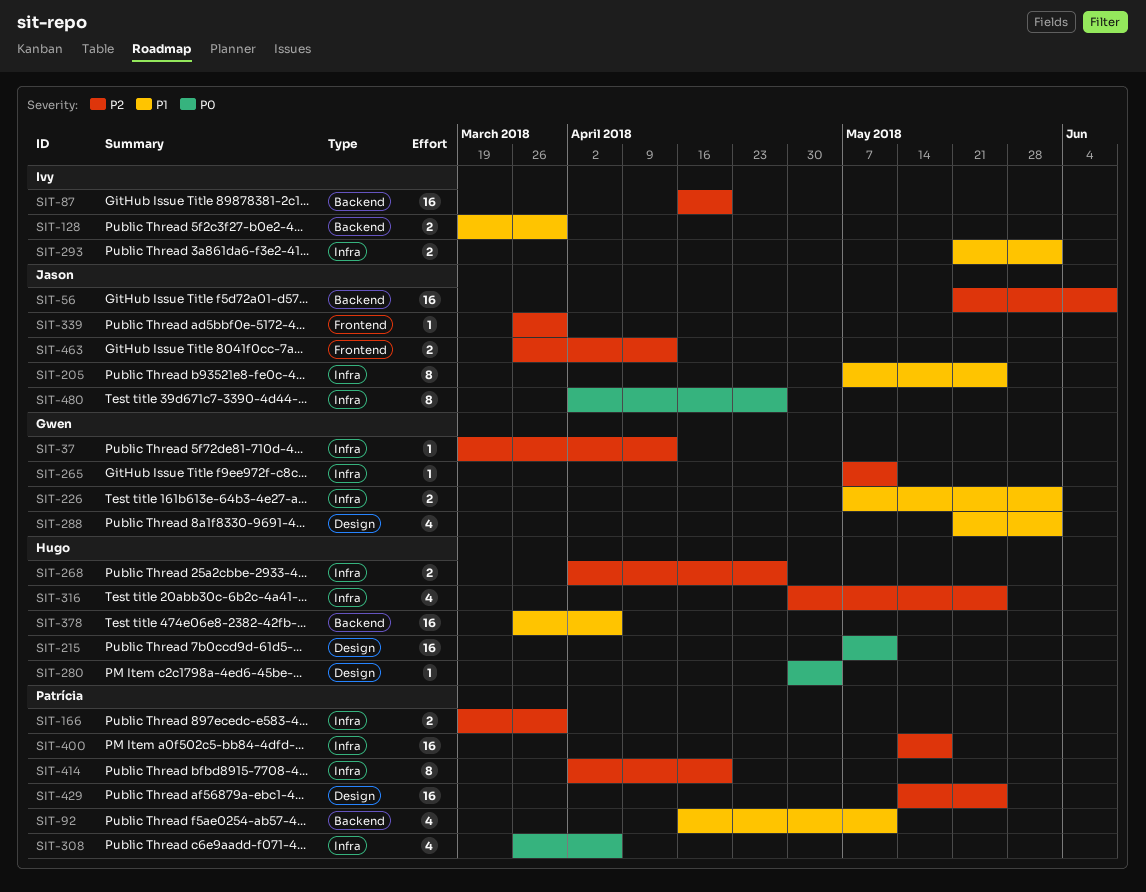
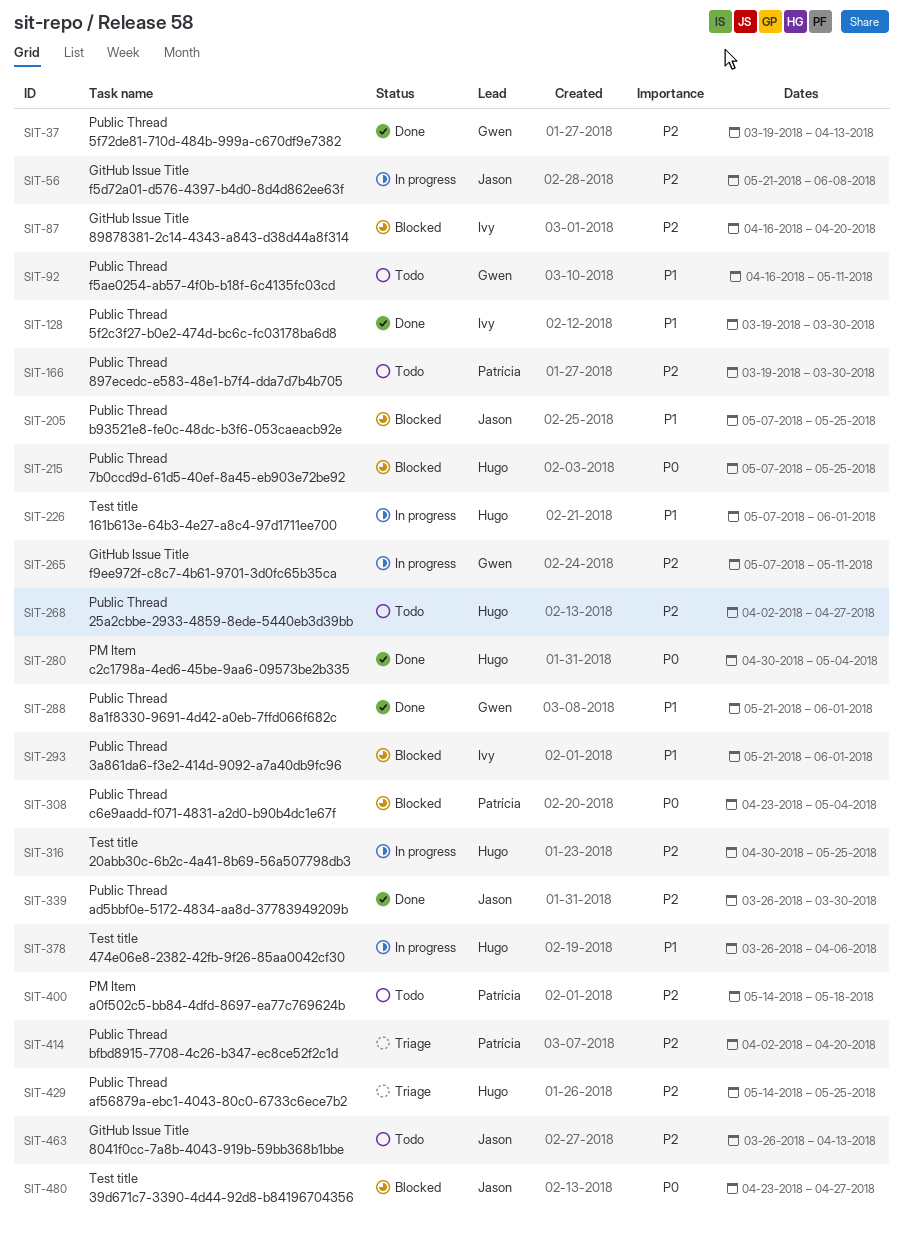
SIT-92, owner: Patrícia -> Gwen
SIT-215, due: May 11 -> May 25
SIT-226, owner: Gwen -> Hugo
SIT-308, start: Mar 26 -> Apr 23
SIT-308, due: Apr 6 -> May 4
SIT-429, owner: Patrícia -> Hugo
SIT-480, start: Apr 2 -> Apr 23

